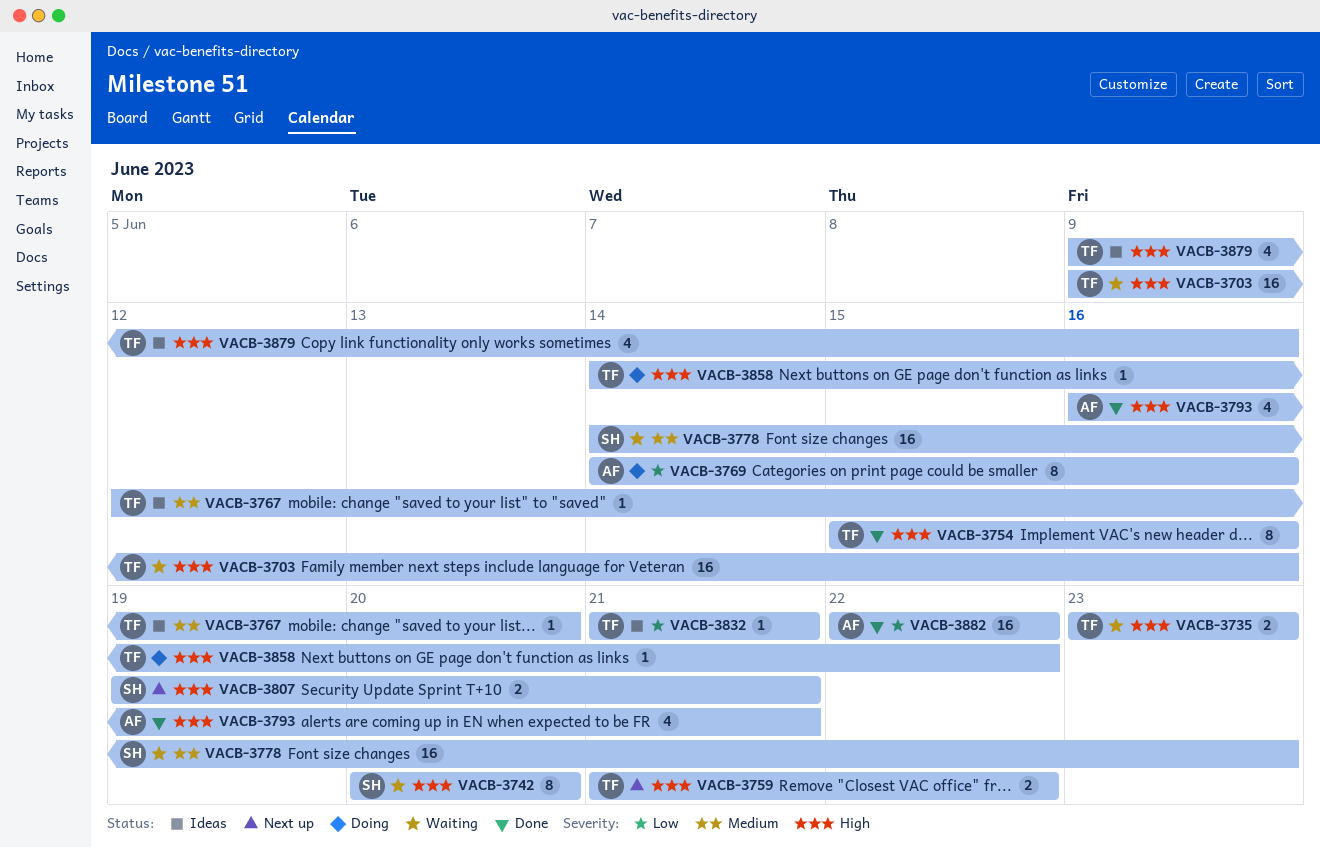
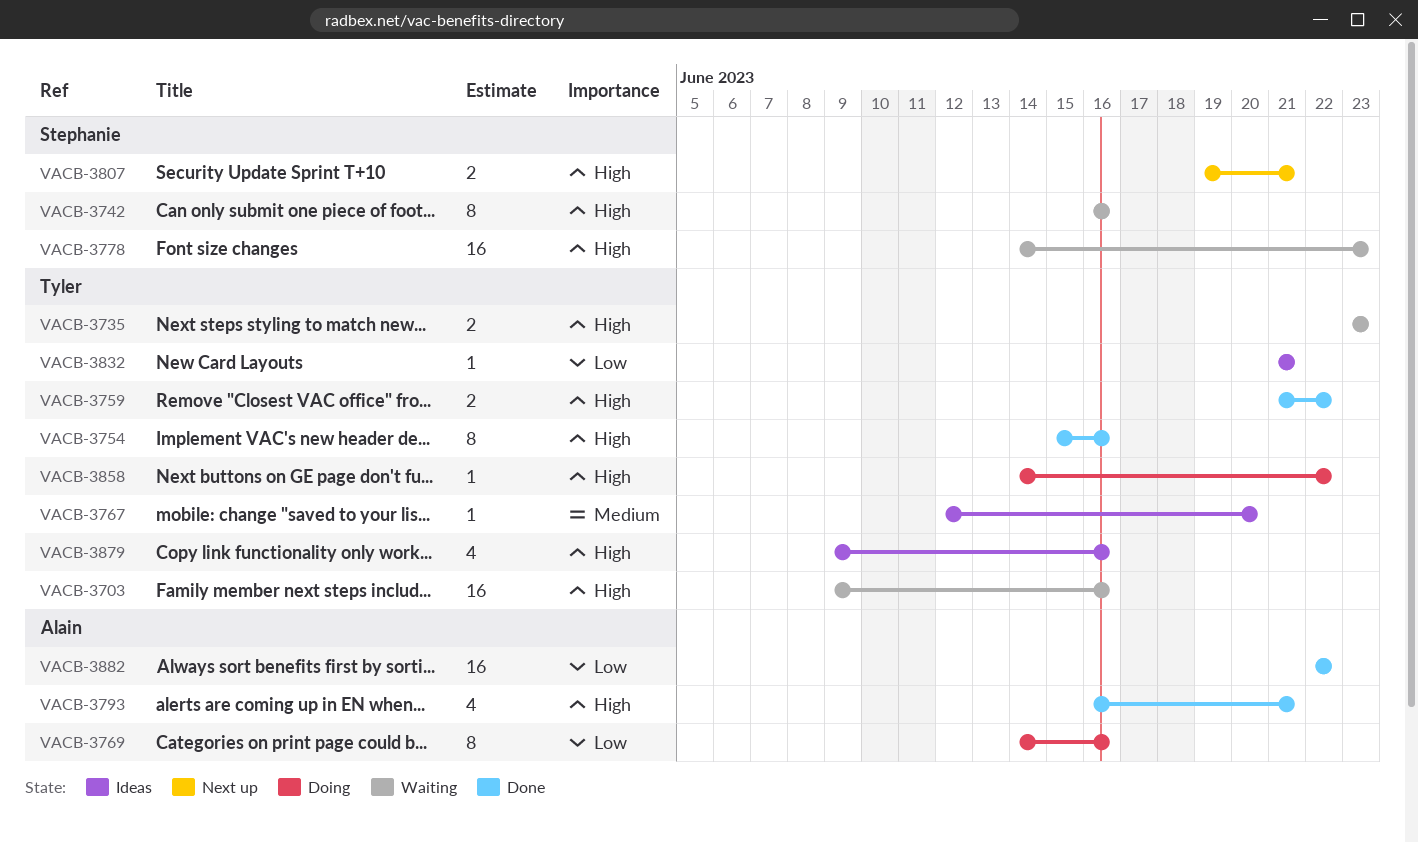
VACB-3742, start: Jun 20 -> Jun 16
VACB-3742, due: Jun 20 -> Jun 16
VACB-3759, status: Next up -> Done
VACB-3778, priority: Medium -> High

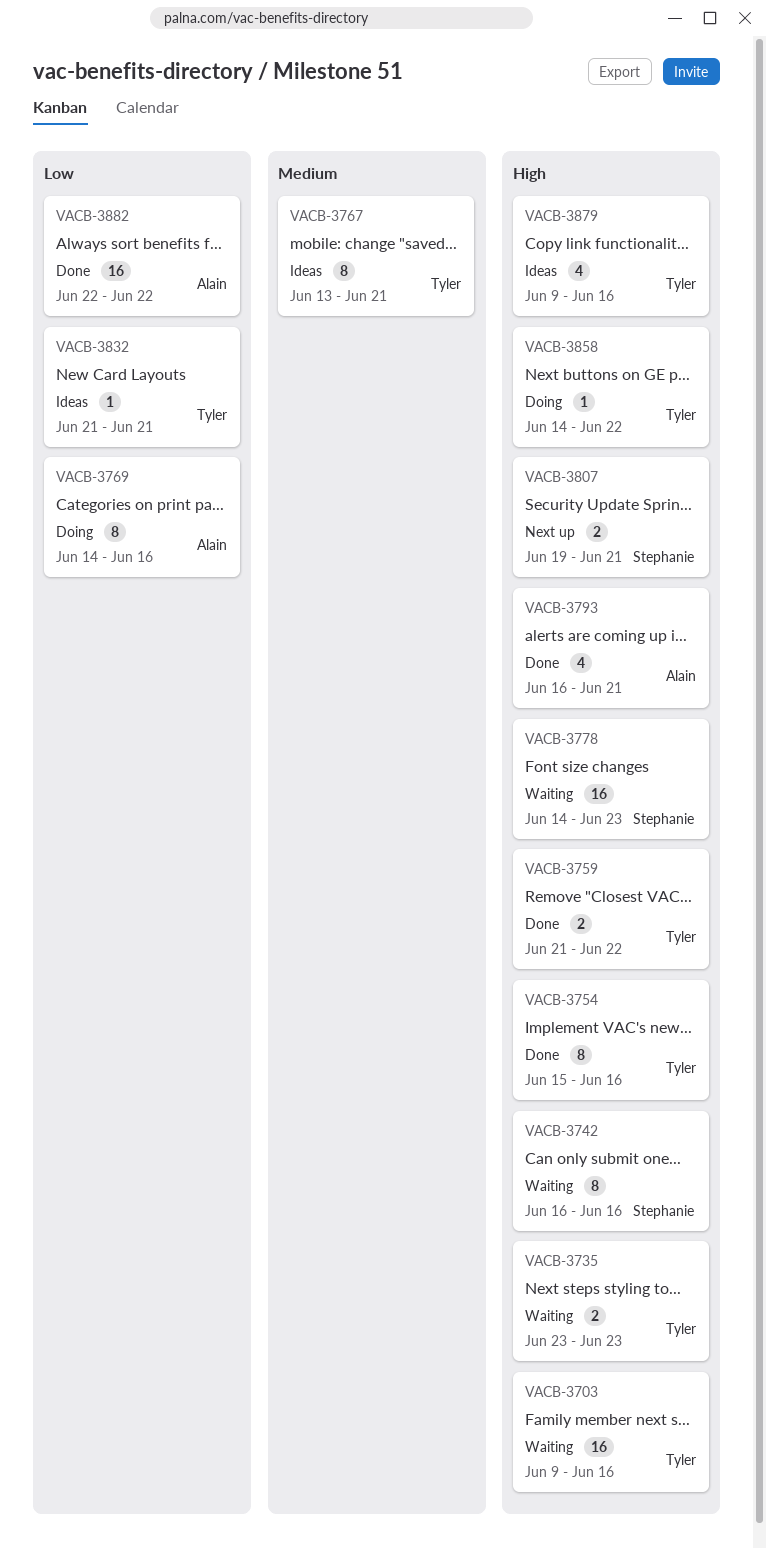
VACB-3767, estimate: 1 -> 8
VACB-3767, start: Jun 12 -> Jun 13
VACB-3767, due: Jun 20 -> Jun 21

